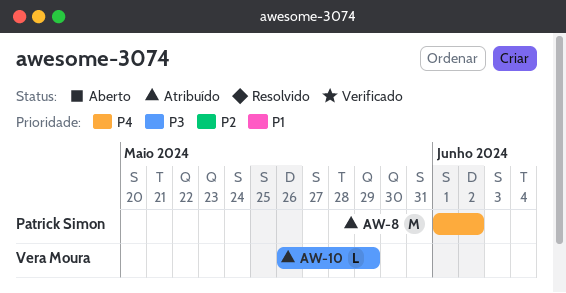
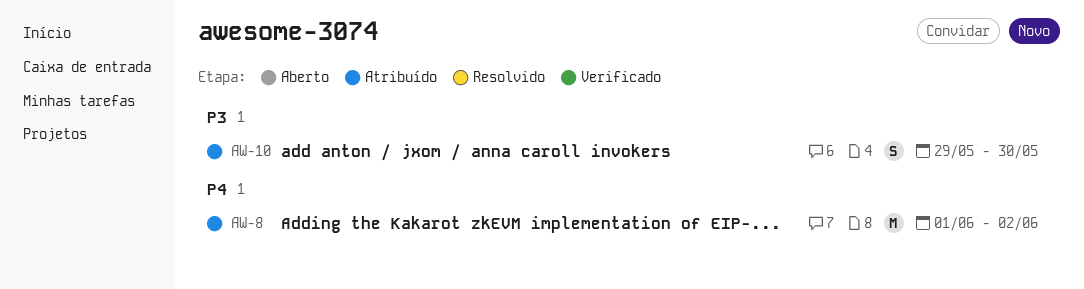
AW-10, estimate: L -> S
AW-10, start: May 26 -> May 29
AW-10, due: May 29 -> May 30

